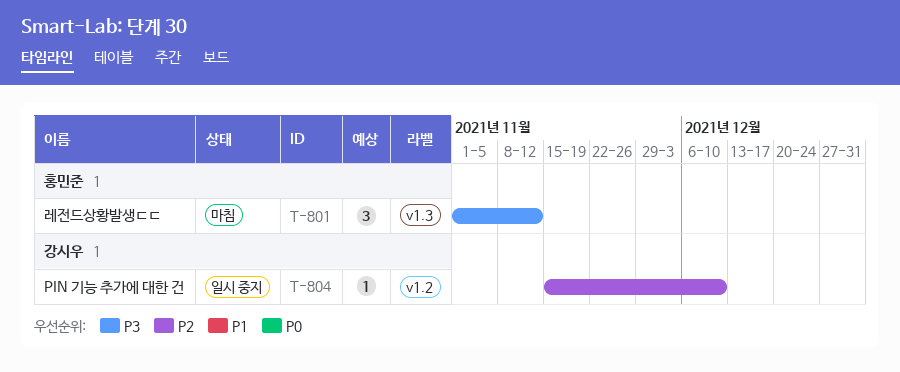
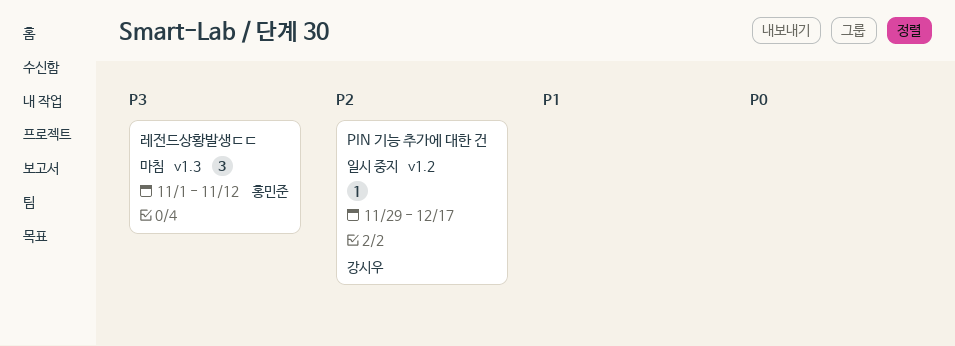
PIN 기능 추가에 대한 건, start: Nov 15 -> Nov 29
PIN 기능 추가에 대한 건, due: Dec 10 -> Dec 17

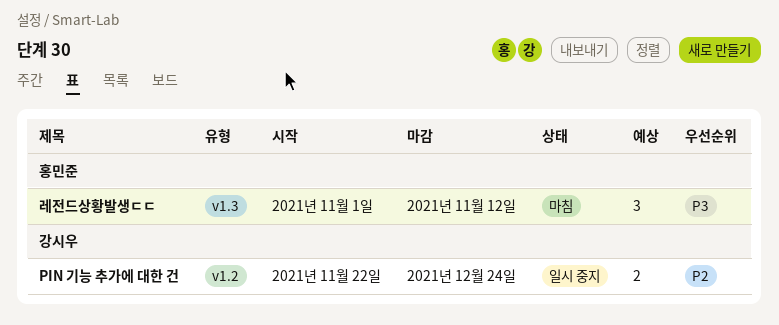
PIN 기능 추가에 대한 건, estimate: 1 -> 2
PIN 기능 추가에 대한 건, start: Nov 29 -> Nov 22
PIN 기능 추가에 대한 건, due: Dec 17 -> Dec 24

